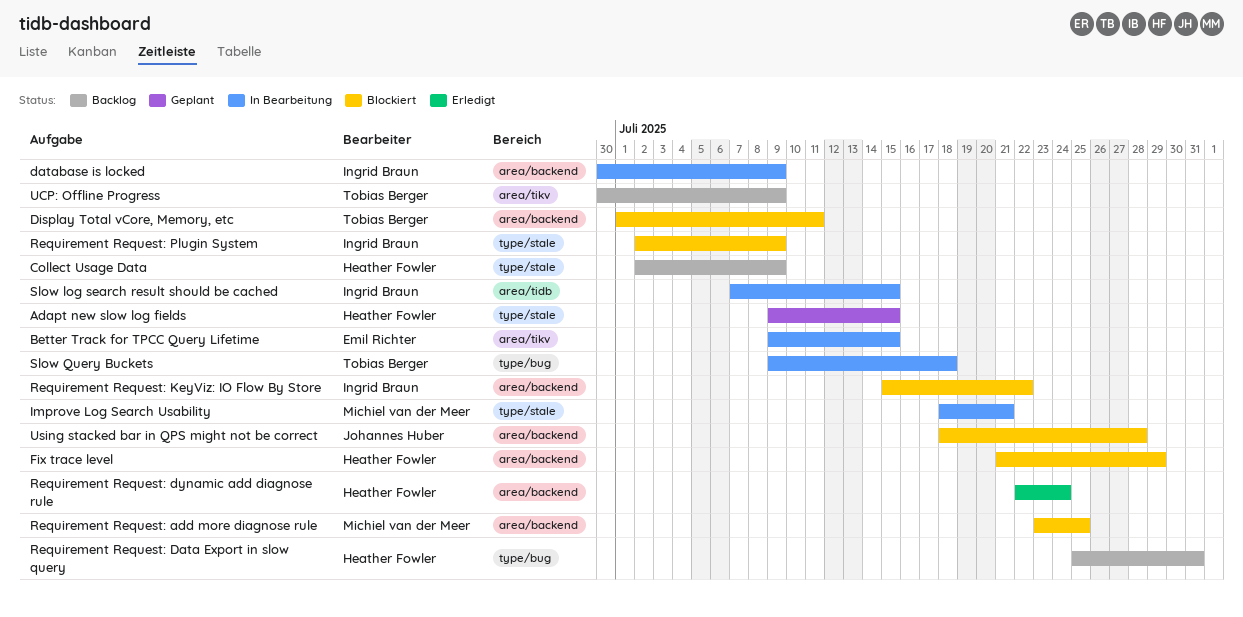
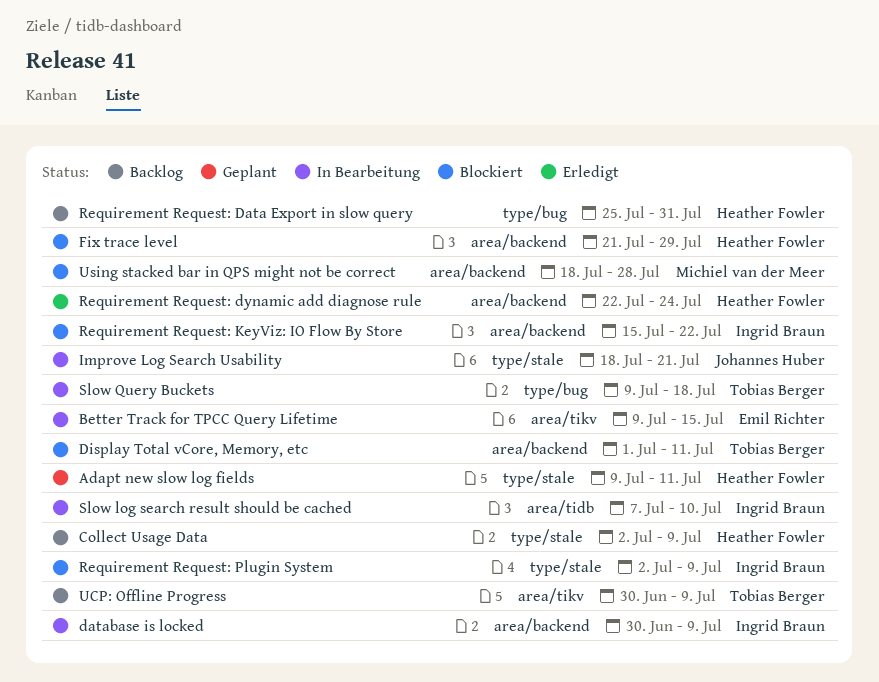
Adapt new slow log fields, due: Jul 15 -> Jul 11
Improve Log Search Usability, owner: Michiel van der Meer -> Johannes Huber
Requirement Request: add more diagnose rule: present -> none
Slow log search result should be cached, due: Jul 15 -> Jul 10
Using stacked bar in QPS might not be correct, owner: Johannes Huber -> Michiel van der Meer

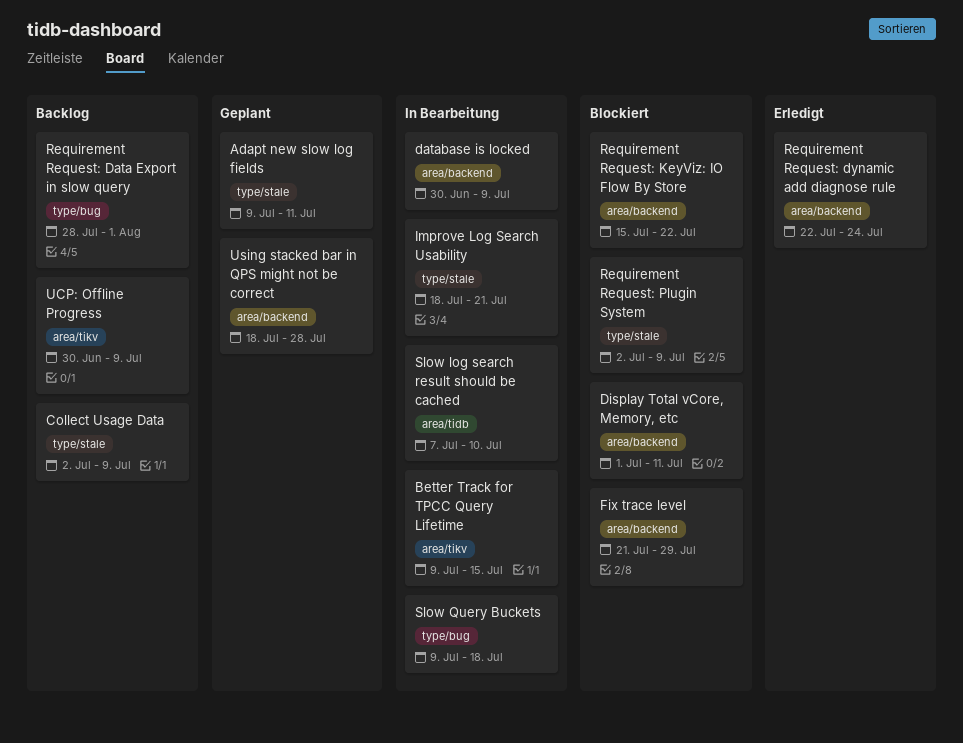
Requirement Request: Data Export in slow query, start: Jul 25 -> Jul 28
Requirement Request: Data Export in slow query, due: Jul 31 -> Aug 1
Using stacked bar in QPS might not be correct, status: Blockiert -> Geplant

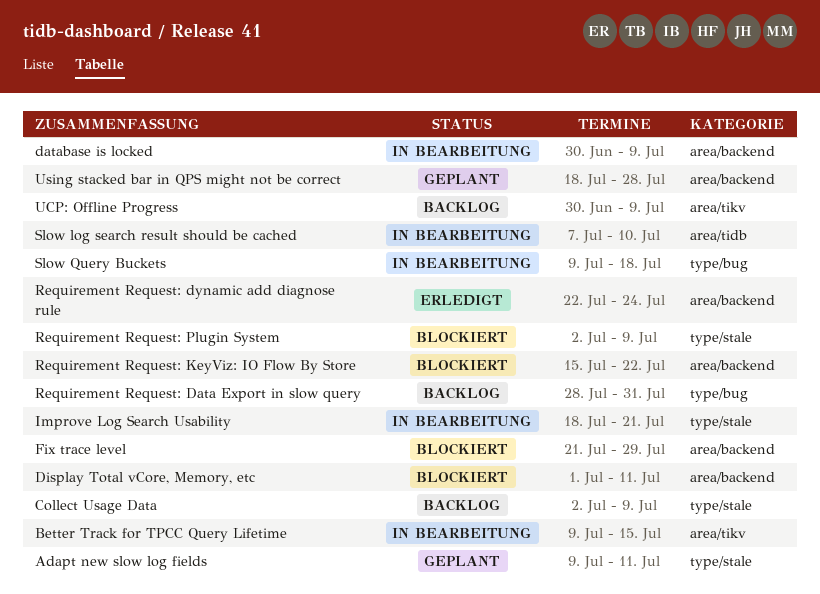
Requirement Request: Data Export in slow query, due: Aug 1 -> Jul 31

